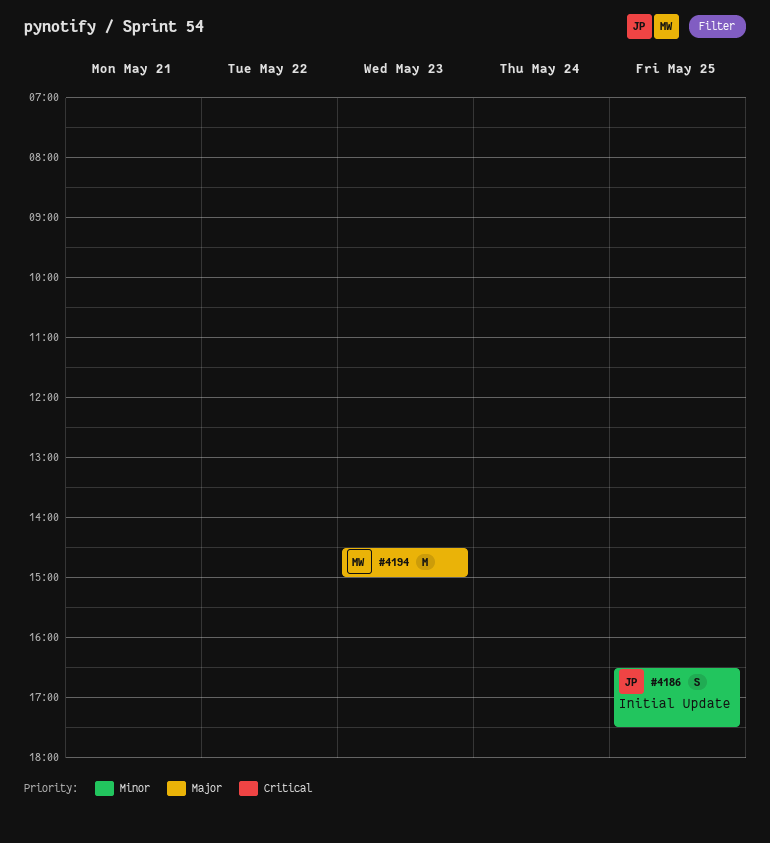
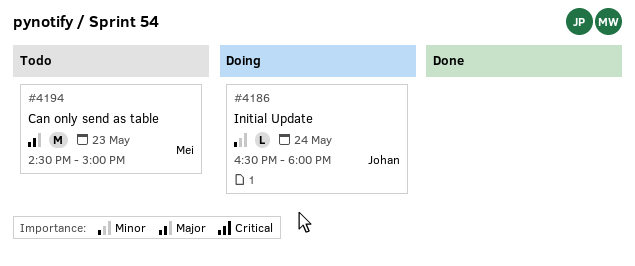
#4186, estimate: S -> L
#4186, day: May 25 -> May 24
#4186, ends: 17:30 -> 18:00

